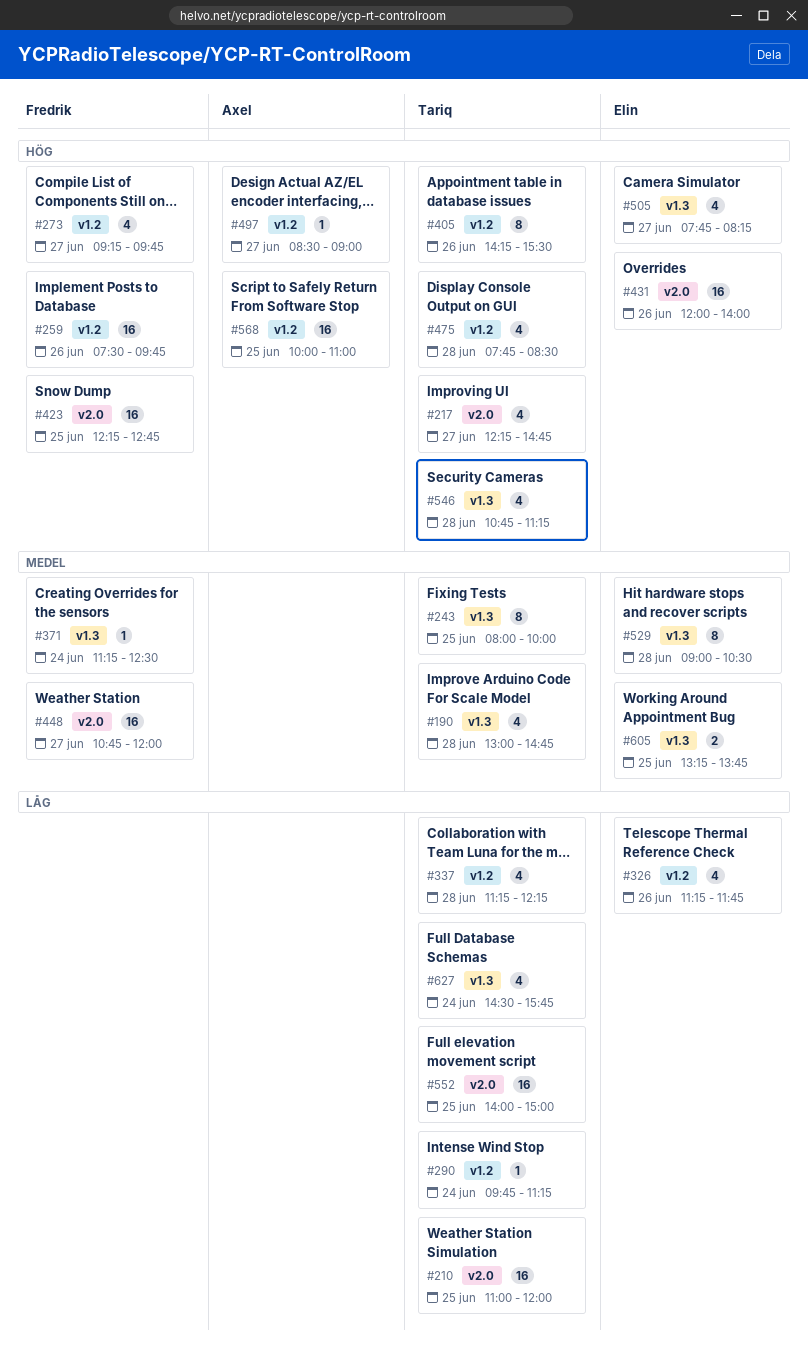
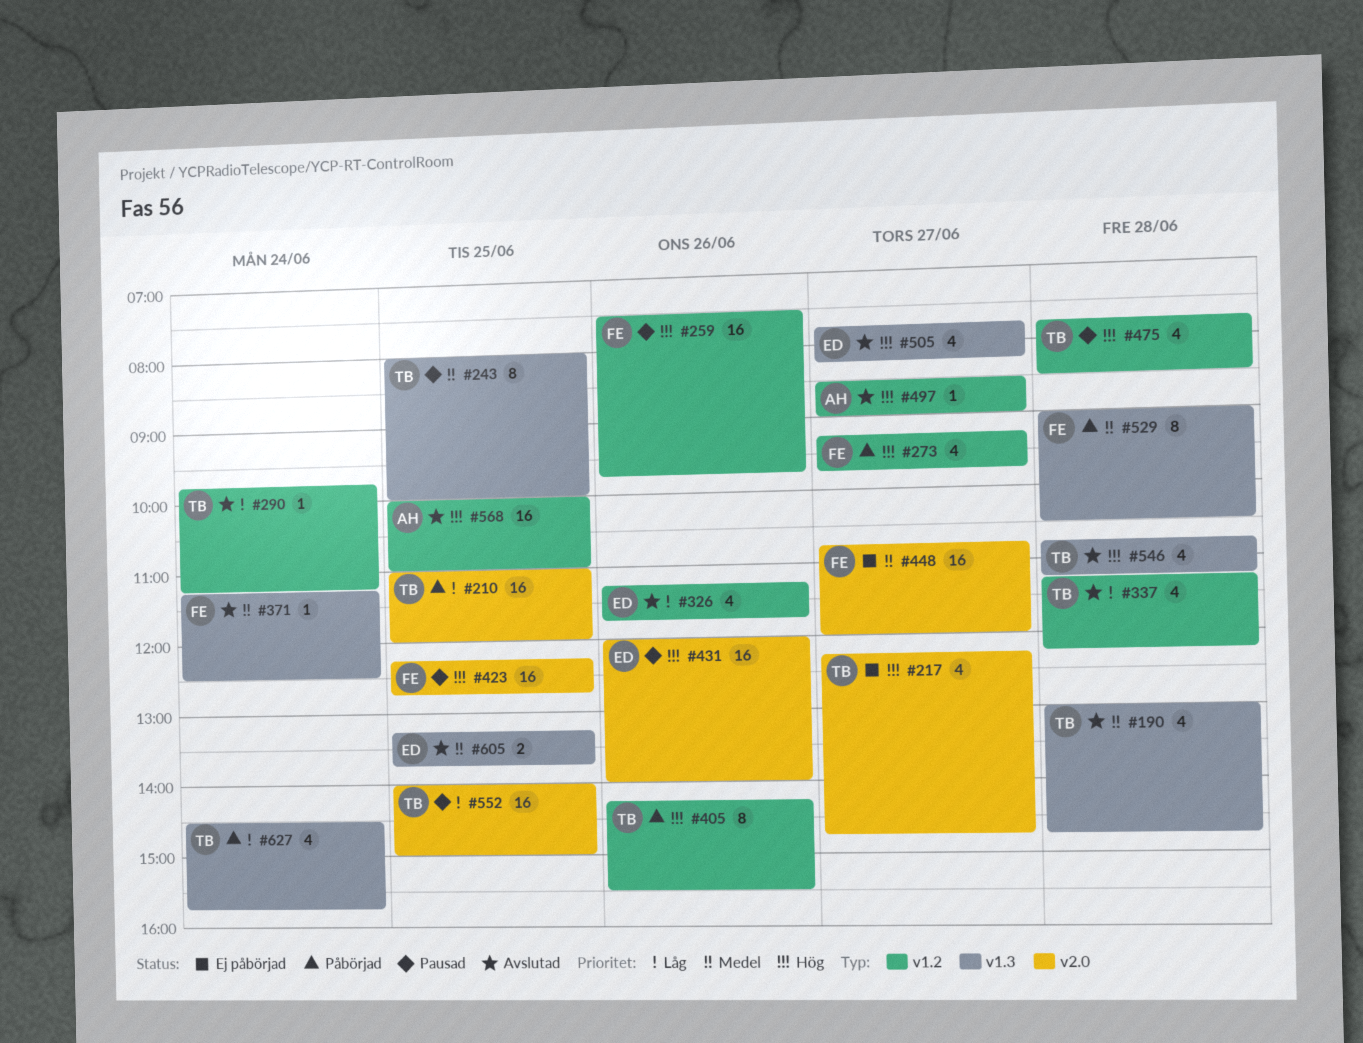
#529, owner: Elin -> Fredrik

